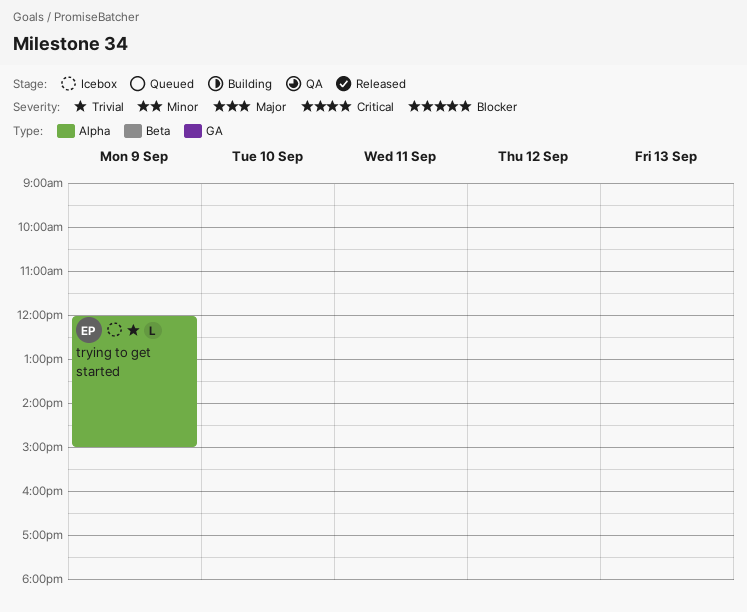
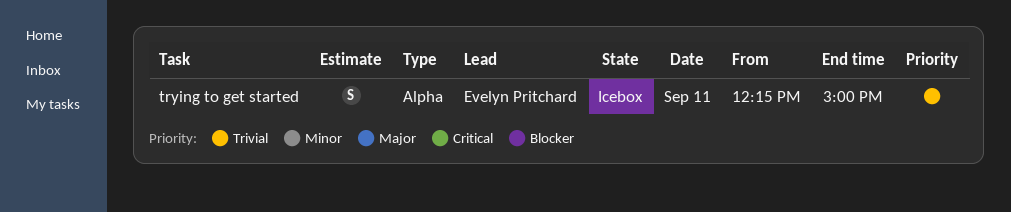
trying to get started, estimate: L -> S
trying to get started, day: Sep 9 -> Sep 11
trying to get started, begins: 12:00 -> 12:15

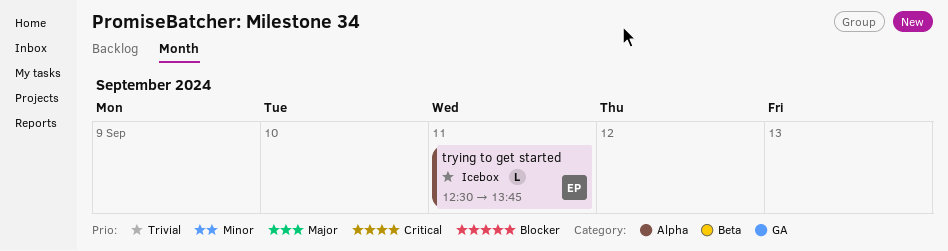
trying to get started, estimate: S -> L
trying to get started, begins: 12:15 -> 12:30
trying to get started, ends: 15:00 -> 13:45

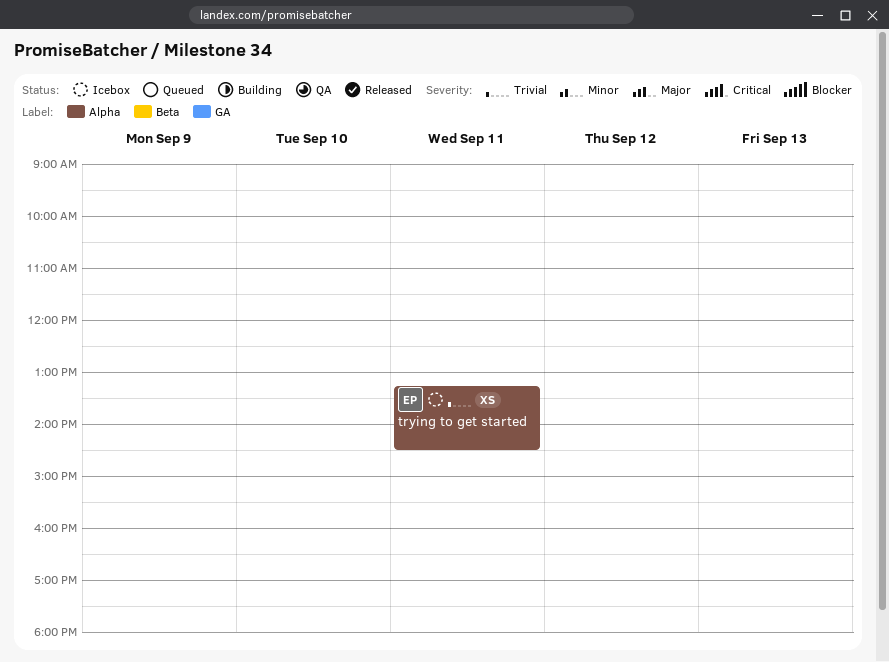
trying to get started, estimate: L -> XS
trying to get started, begins: 12:30 -> 13:15
trying to get started, ends: 13:45 -> 14:30

